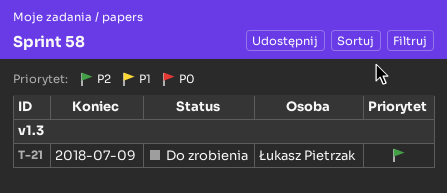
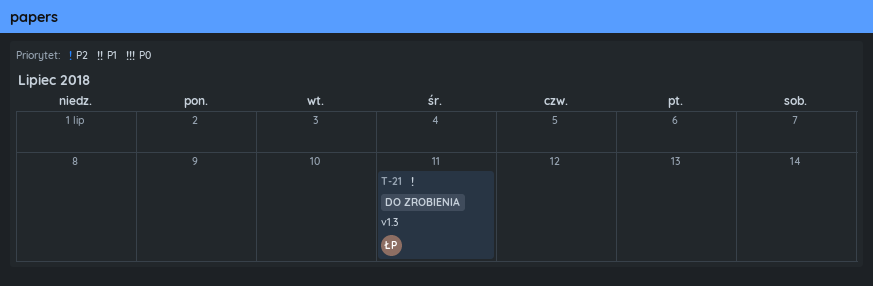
T-21, due: Jul 9 -> Jul 11

